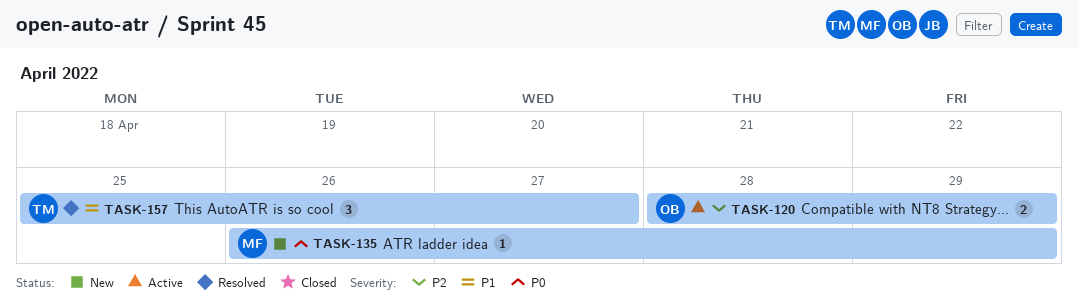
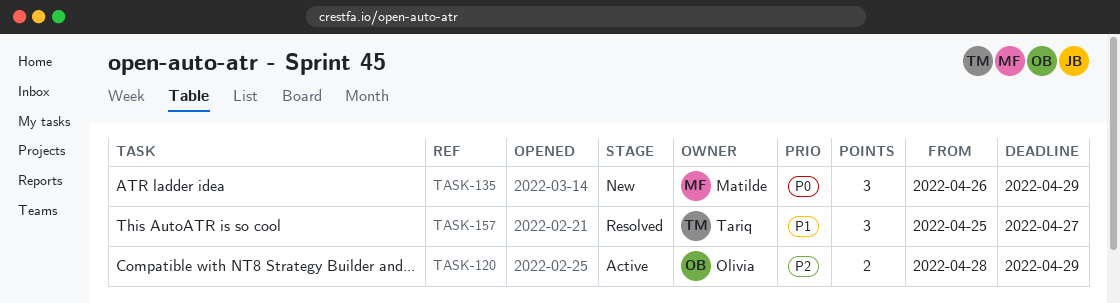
TASK-135, estimate: 1 -> 3

